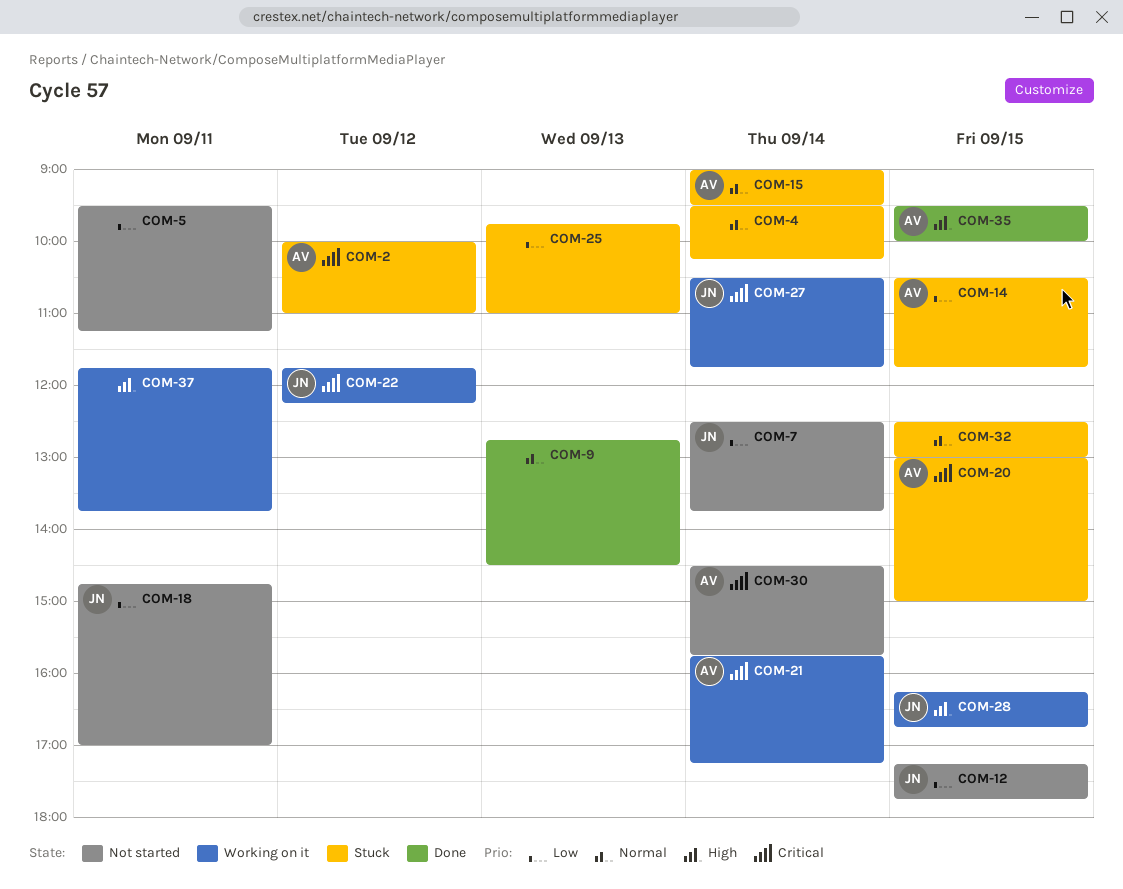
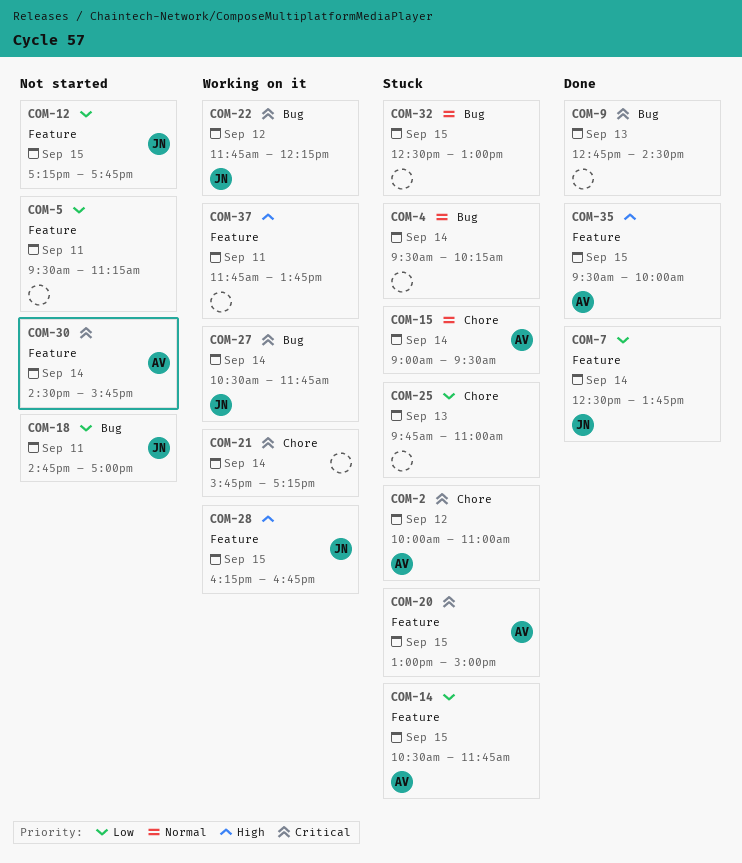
COM-7, status: Not started -> Done
COM-9, priority: Normal -> Critical
COM-21, owner: AV -> none

